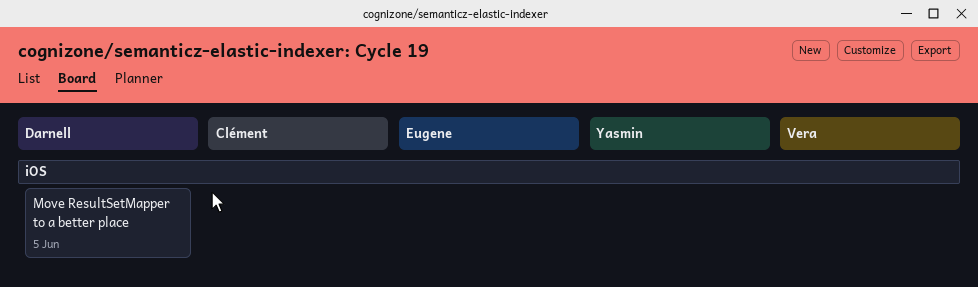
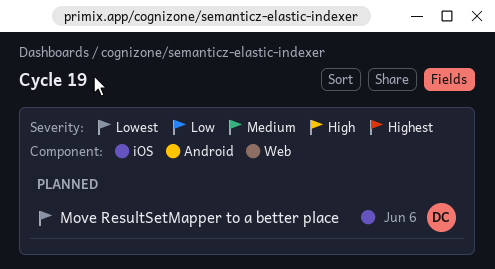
Move ResultSetMapper to a better place, due: Jun 5 -> Jun 6

